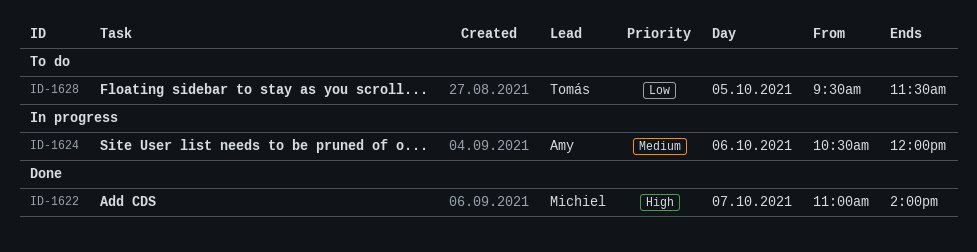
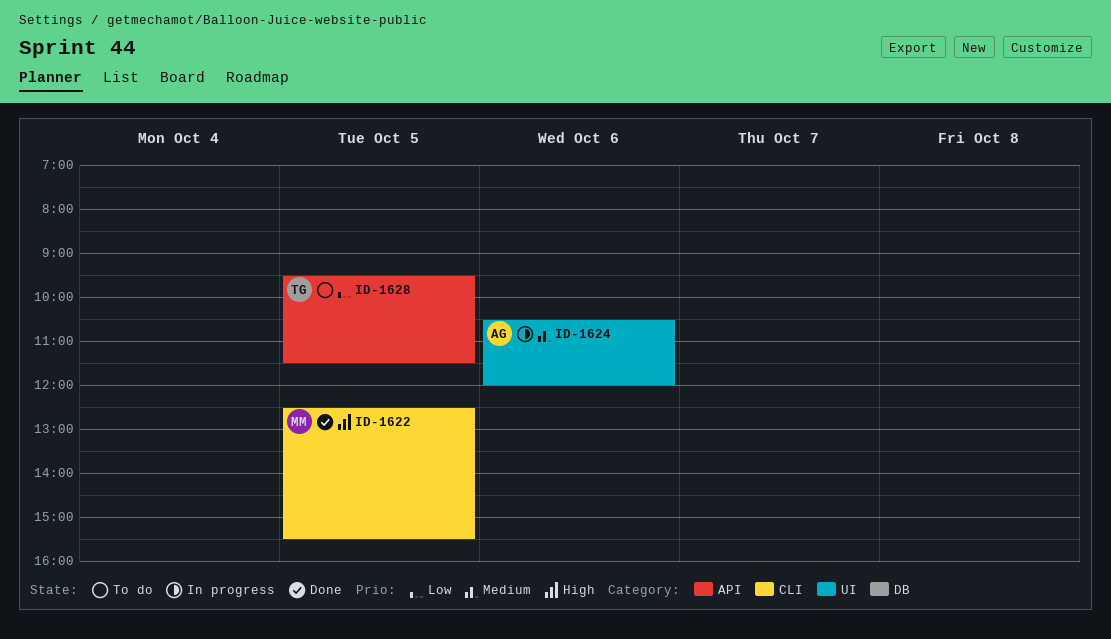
ID-1622, day: Oct 7 -> Oct 5
ID-1622, begins: 11:00 -> 12:30
ID-1622, ends: 14:00 -> 15:30

